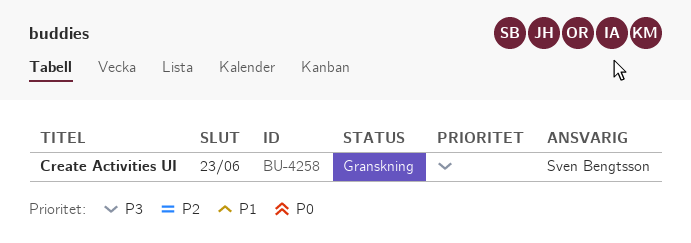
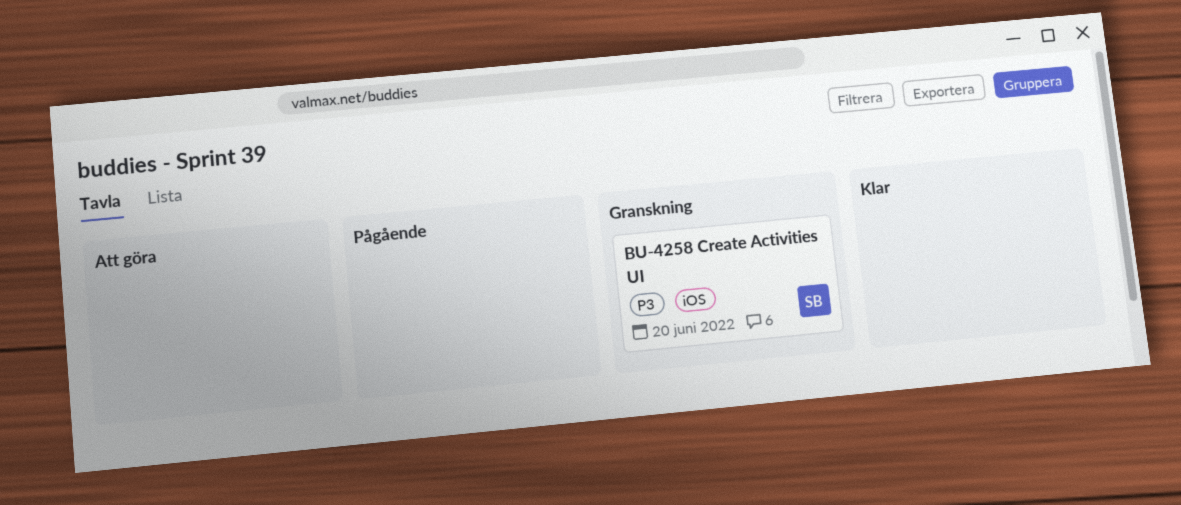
BU-4258, due: Jun 23 -> Jun 20

